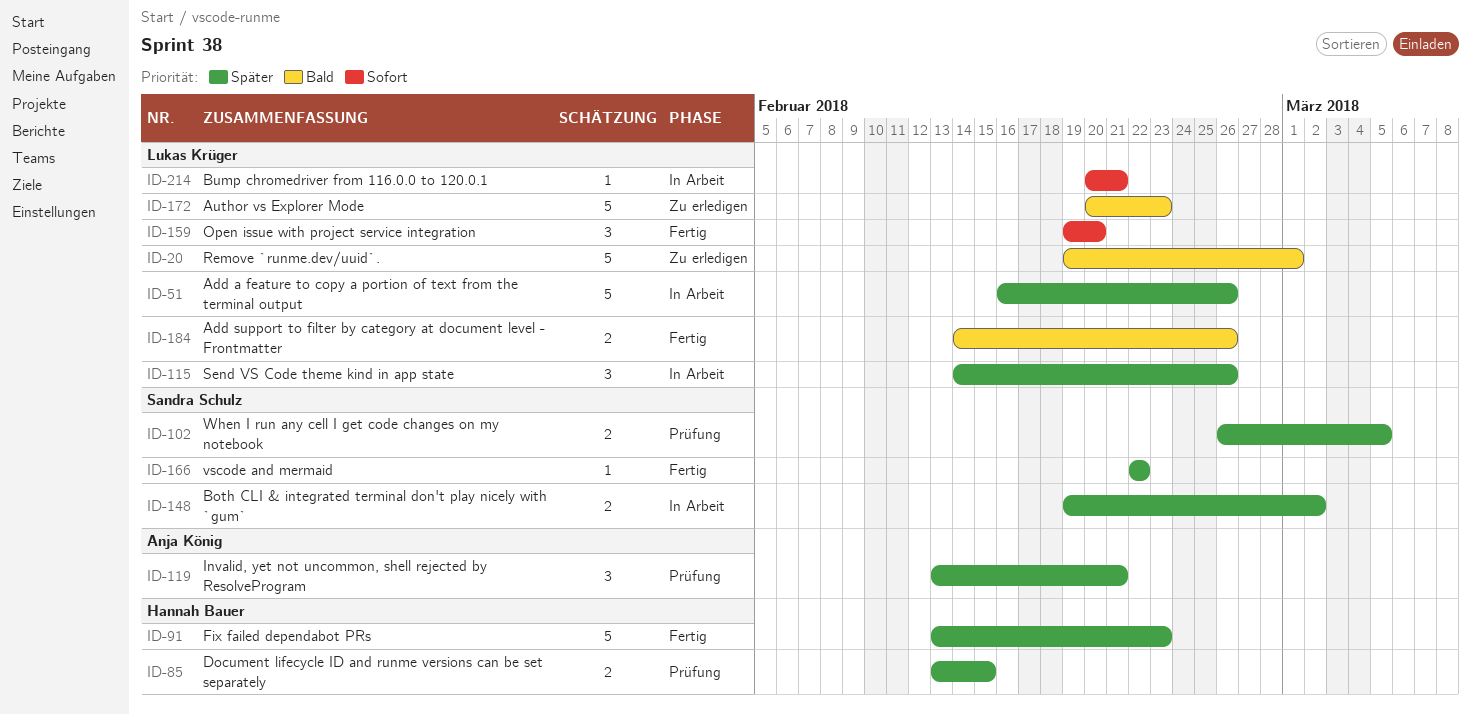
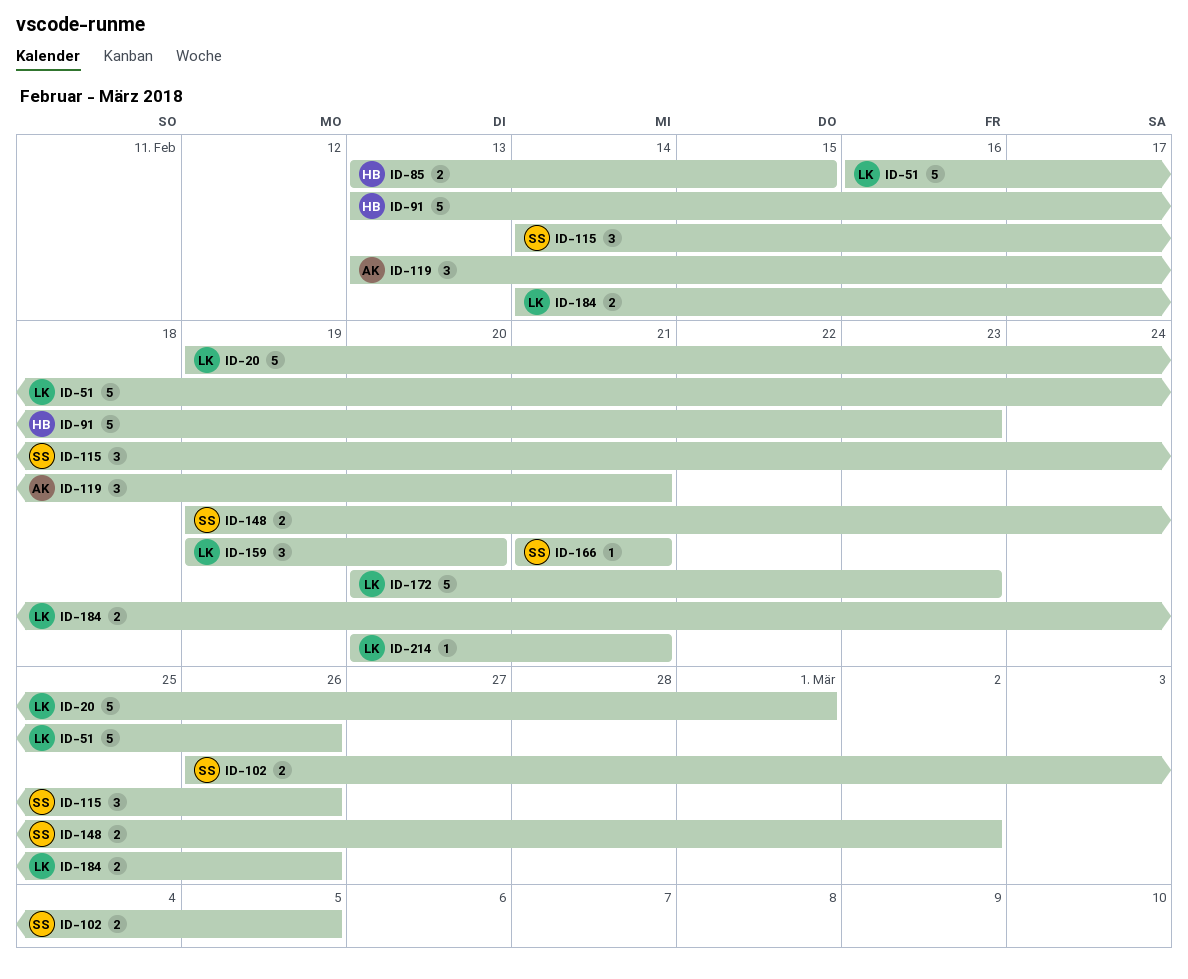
ID-115, owner: Lukas Krüger -> Sandra Schulz
ID-166, start: Feb 22 -> Feb 21
ID-166, due: Feb 22 -> Feb 21

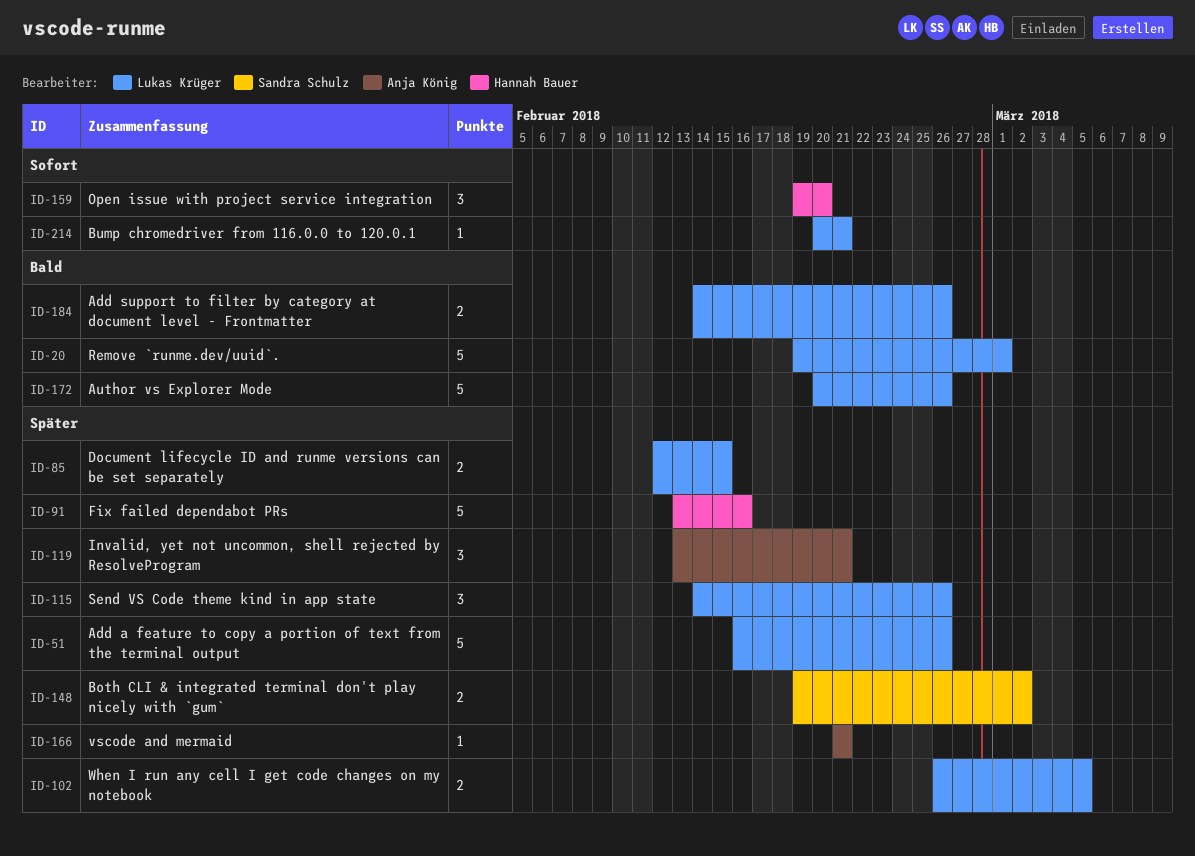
ID-85, owner: Hannah Bauer -> Lukas Krüger
ID-85, start: Feb 13 -> Feb 12
ID-91, due: Feb 23 -> Feb 16
ID-102, owner: Sandra Schulz -> Lukas Krüger
ID-115, owner: Sandra Schulz -> Lukas Krüger
ID-159, owner: Lukas Krüger -> Hannah Bauer
ID-166, owner: Sandra Schulz -> Anja König
ID-172, due: Feb 23 -> Feb 26

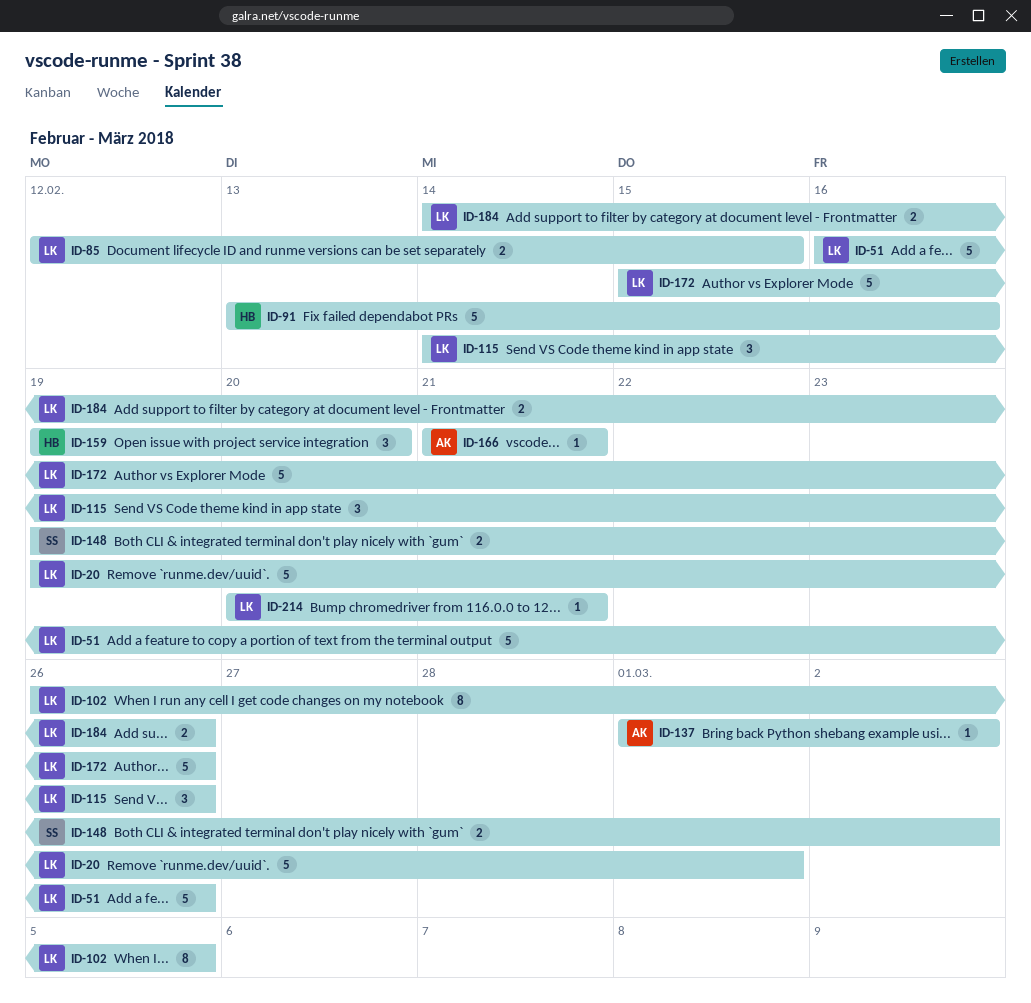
ID-102, estimate: 2 -> 8
ID-119: present -> none
ID-137: none -> present
ID-172, start: Feb 20 -> Feb 15

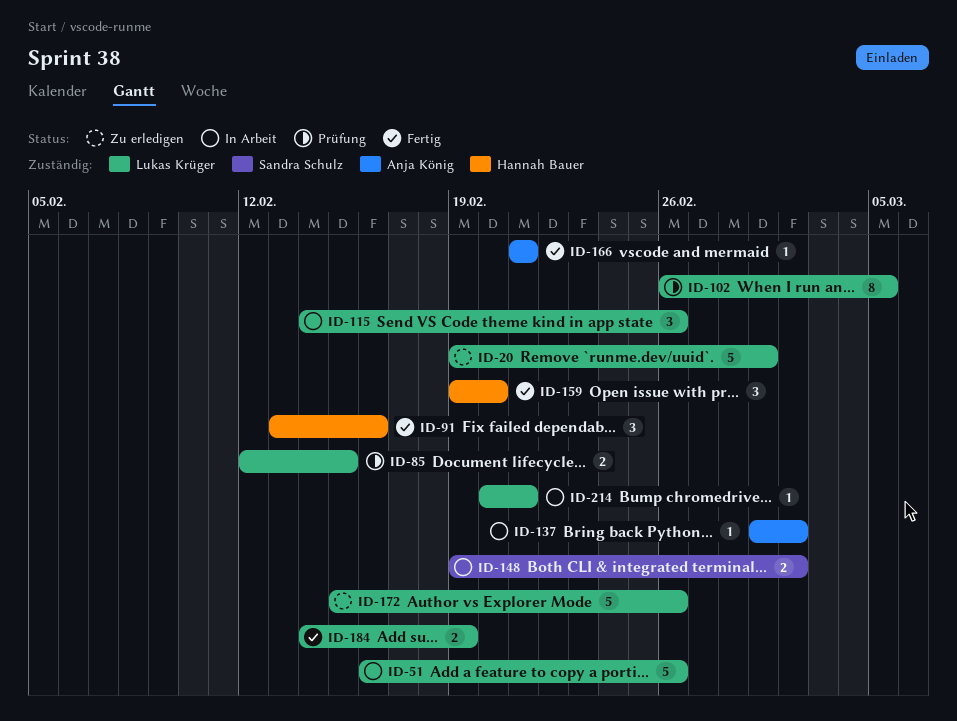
ID-91, estimate: 5 -> 3
ID-184, due: Feb 26 -> Feb 19

